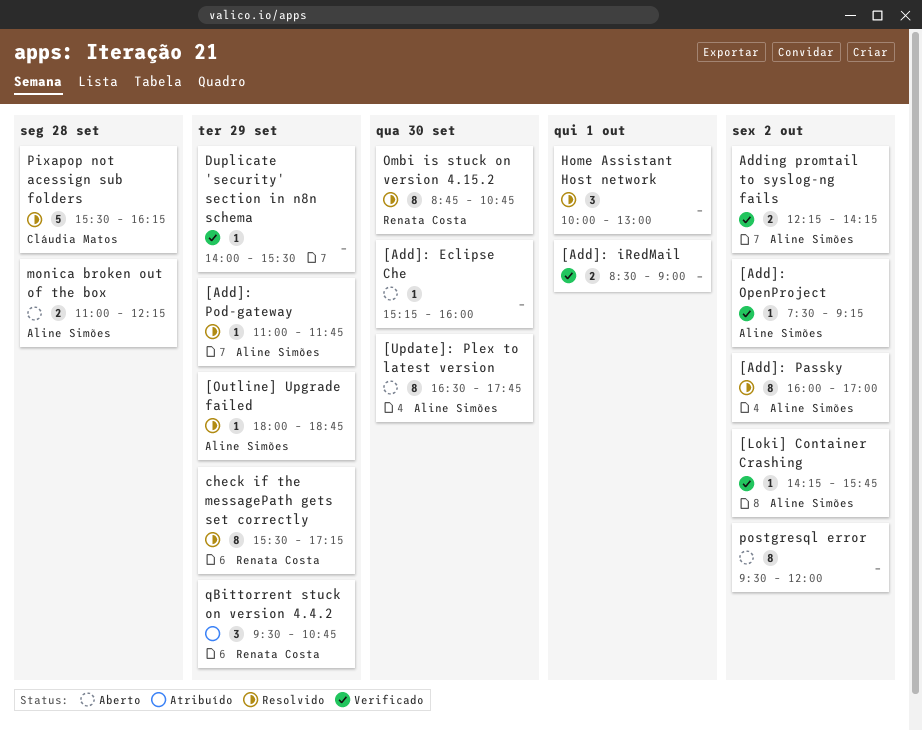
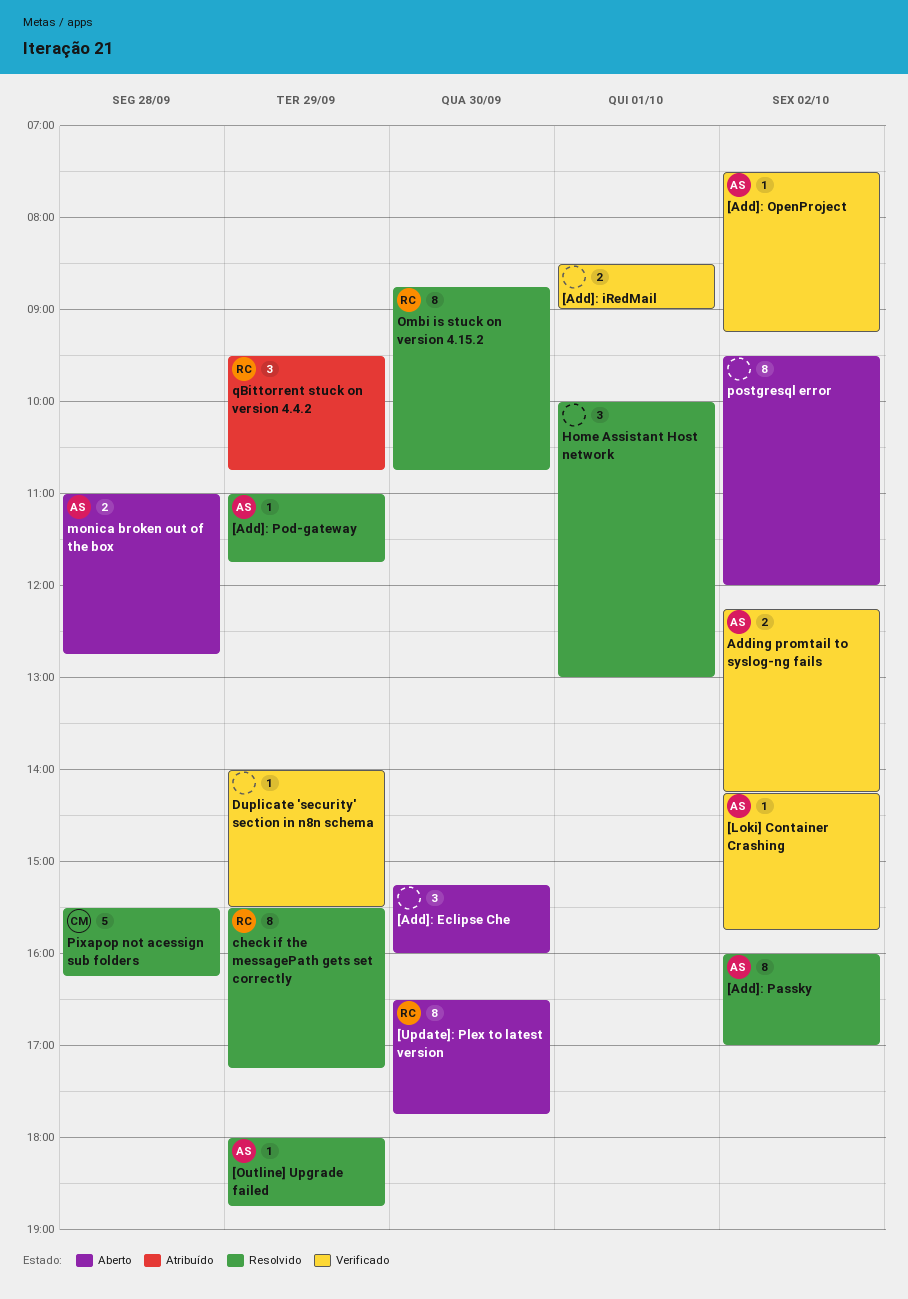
[Add]: Eclipse Che, estimate: 1 -> 3
[Update]: Plex to latest version, owner: Aline Simões -> Renata Costa
monica broken out of the box, ends: 12:15 -> 12:45

